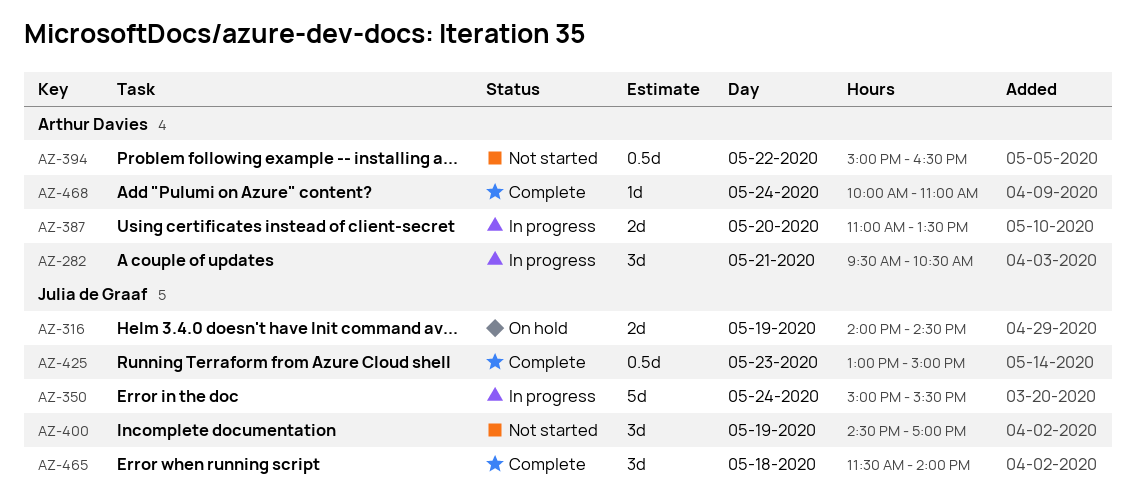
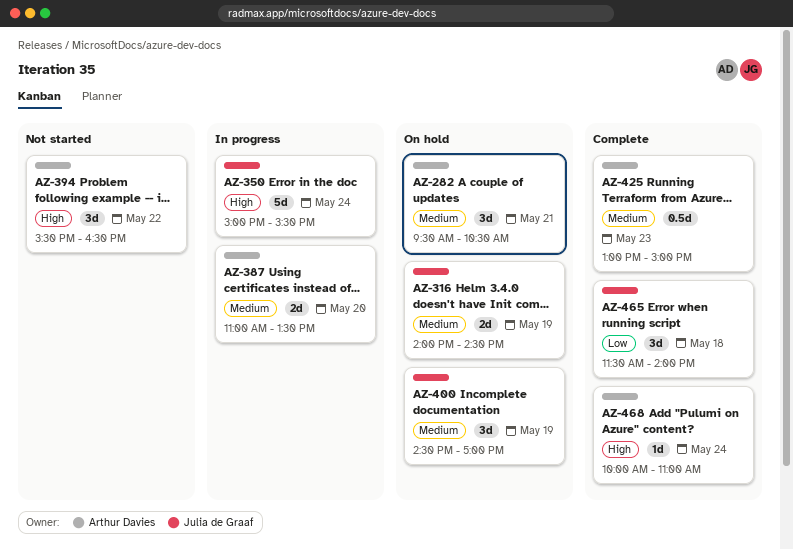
AZ-282, status: In progress -> On hold
AZ-394, estimate: 0.5d -> 3d
AZ-394, begins: 15:00 -> 15:30
AZ-400, status: Not started -> On hold
AZ-425, owner: Julia de Graaf -> Arthur Davies

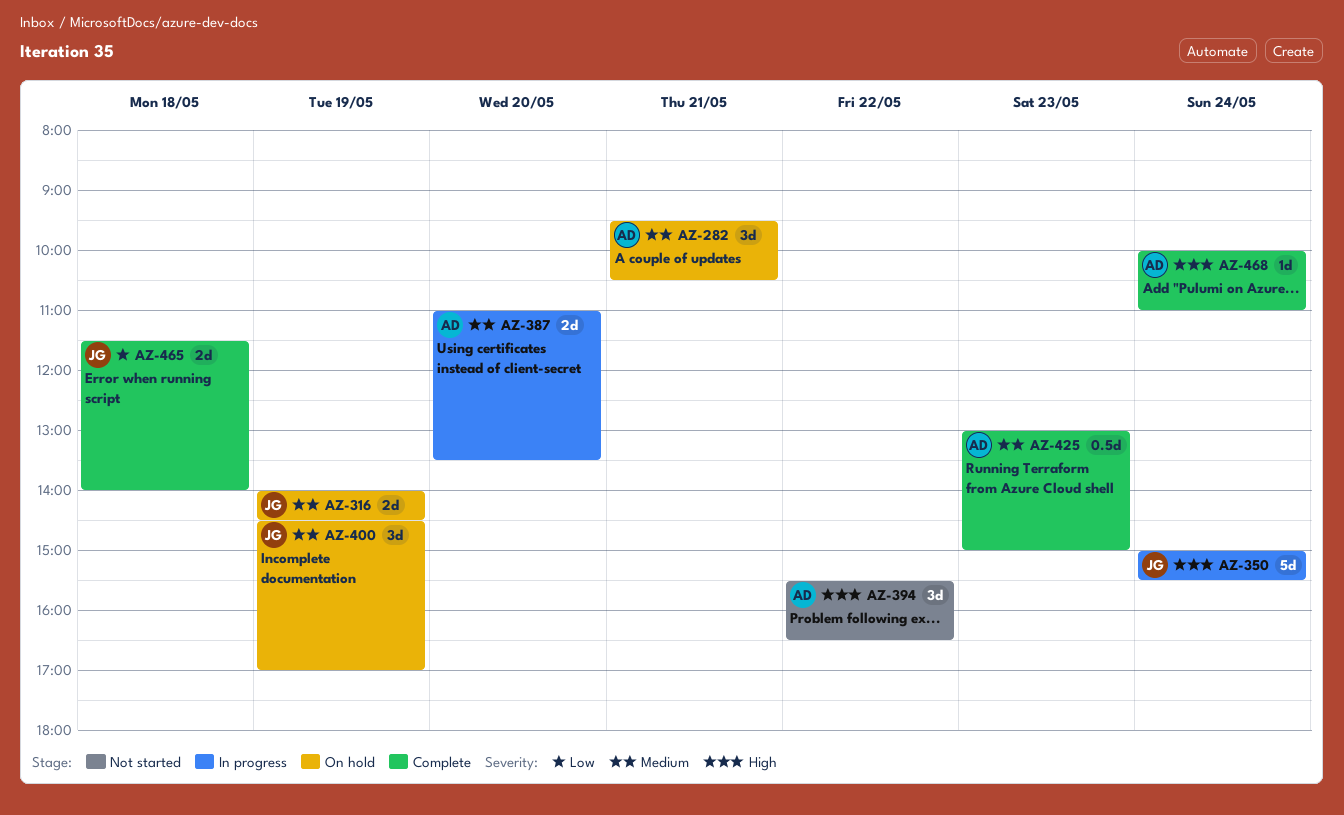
AZ-465, estimate: 3d -> 2d

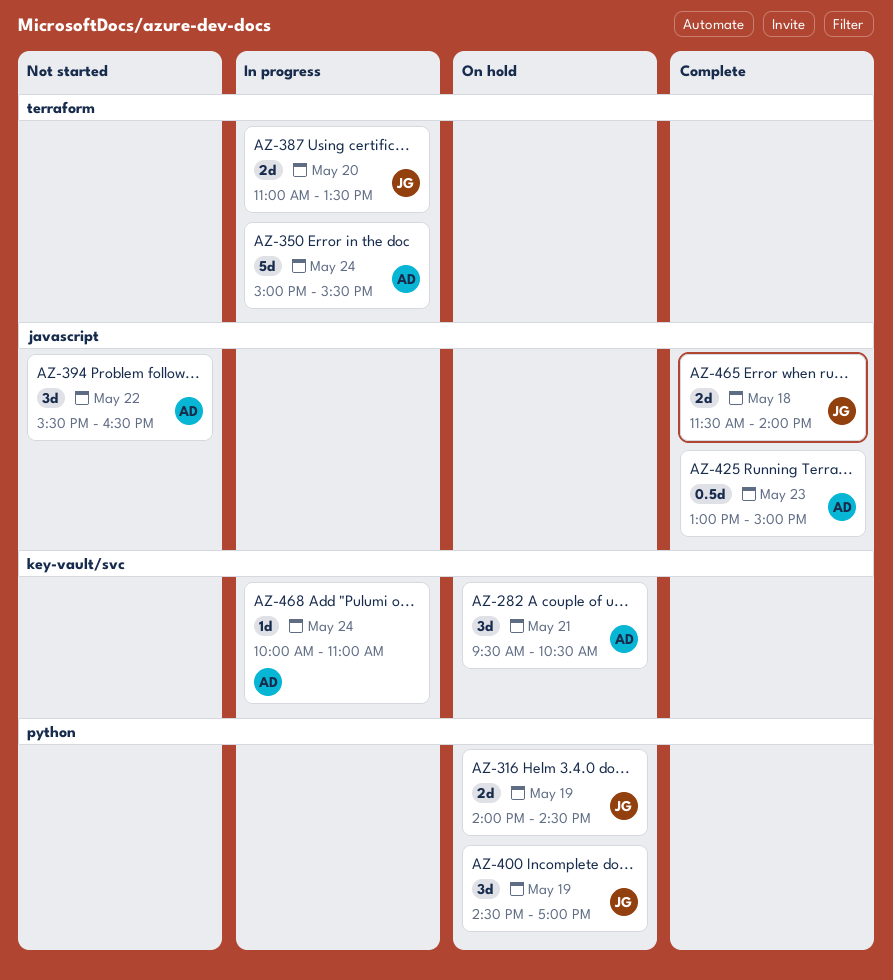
AZ-350, owner: JG -> AD
AZ-387, owner: AD -> JG
AZ-468, status: Complete -> In progress

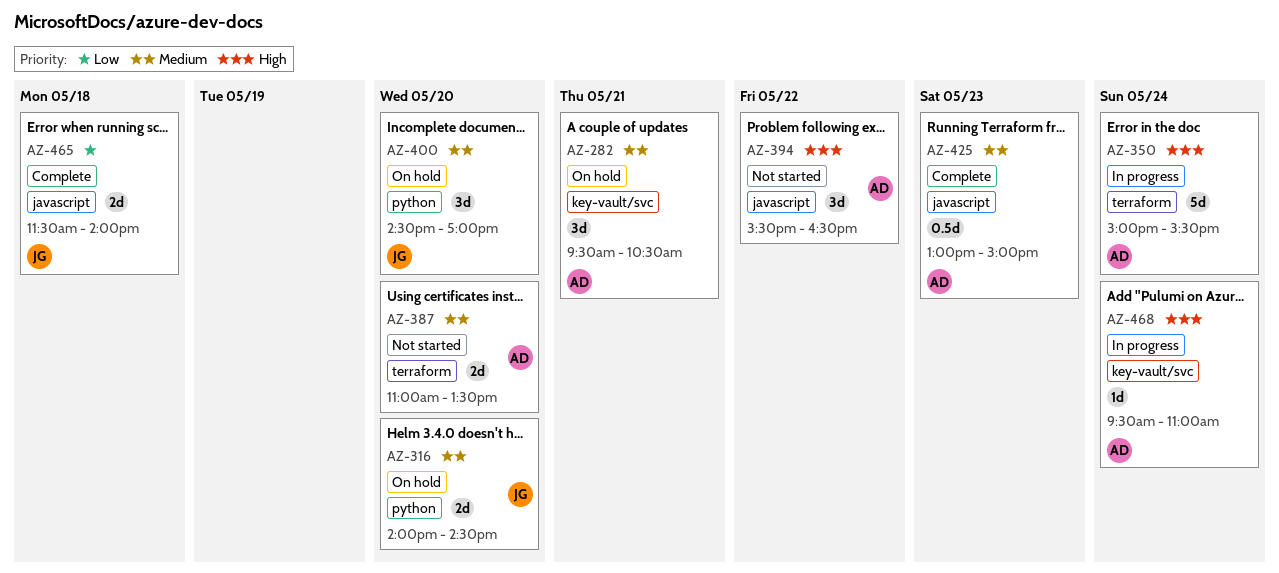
AZ-316, day: May 19 -> May 20
AZ-387, status: In progress -> Not started
AZ-387, owner: JG -> AD
AZ-400, day: May 19 -> May 20
AZ-468, begins: 10:00 -> 09:30

